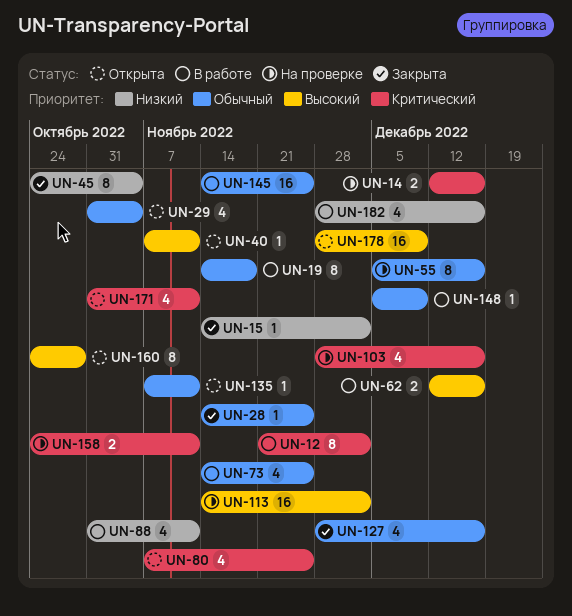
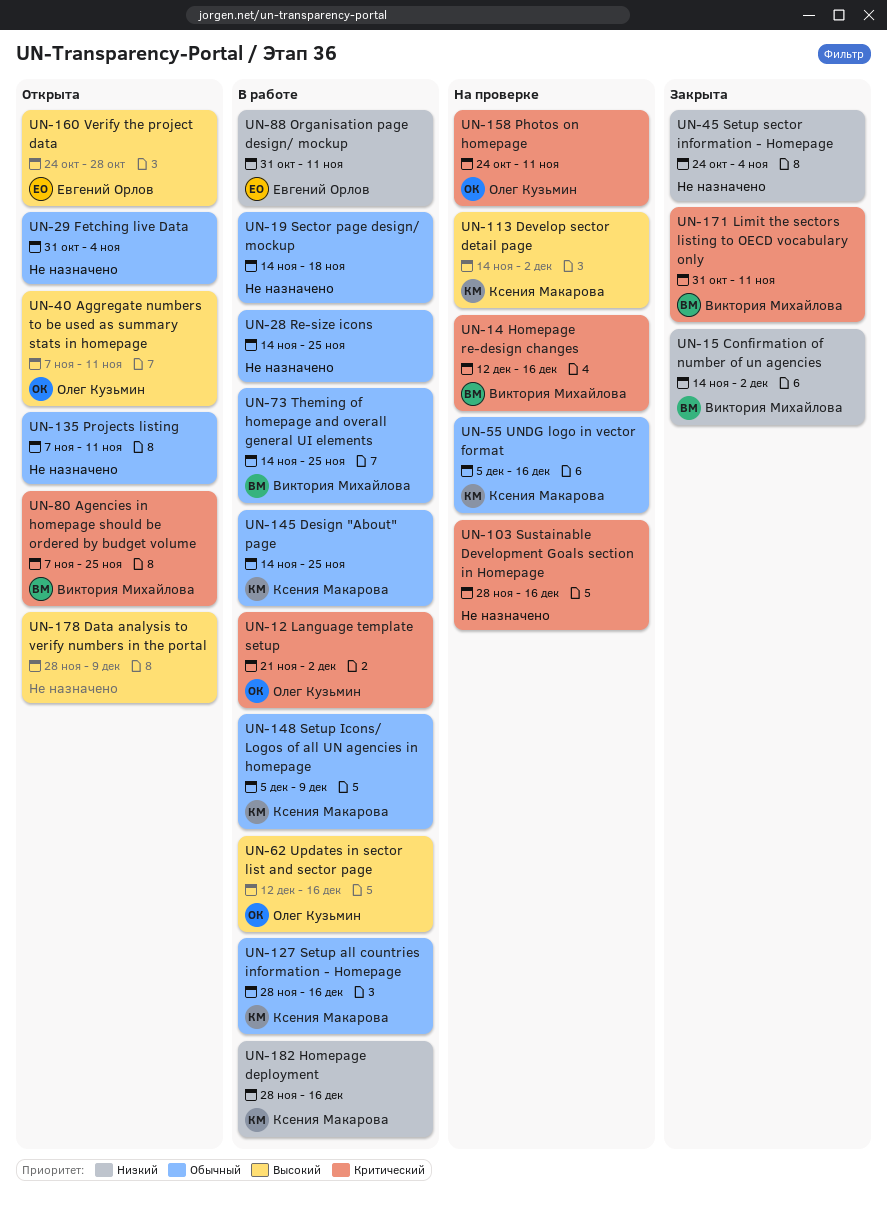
UN-28, status: Закрыта -> В работе
UN-127, status: Закрыта -> В работе
UN-171, status: Открыта -> Закрыта

